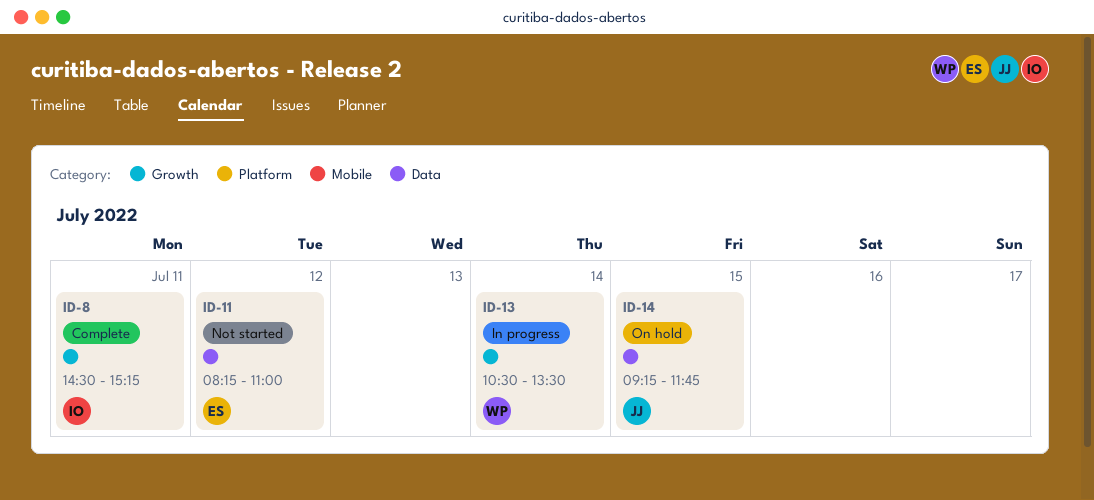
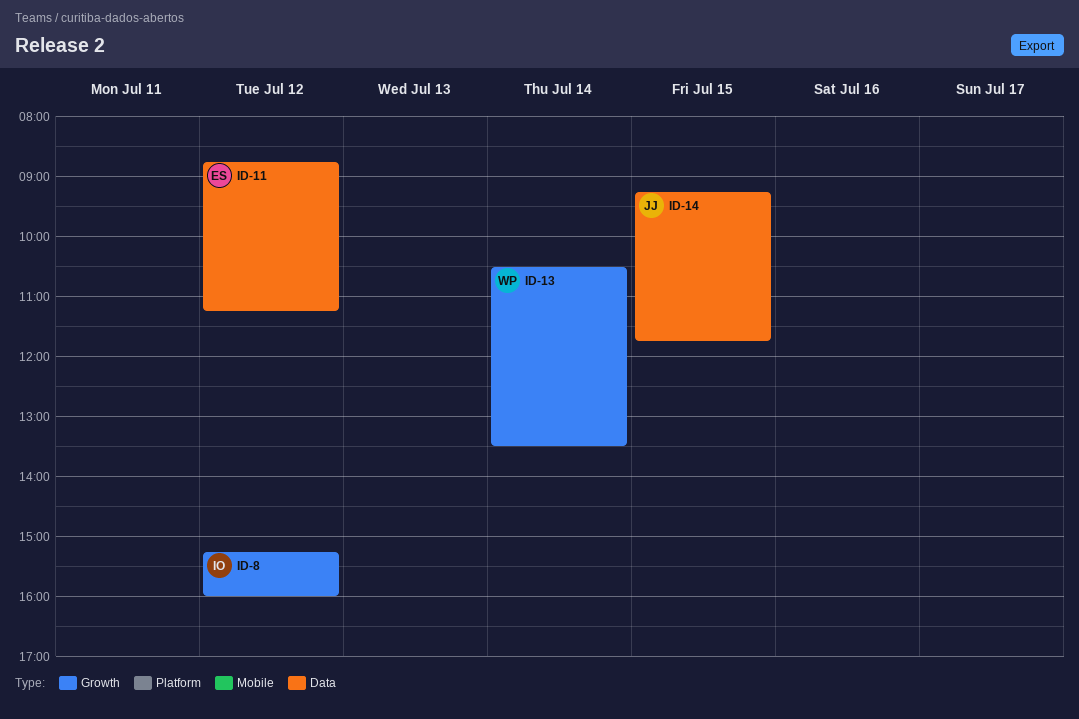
ID-8, day: Jul 11 -> Jul 12
ID-8, begins: 14:30 -> 15:15
ID-8, ends: 15:15 -> 16:00
ID-11, begins: 08:15 -> 08:45
ID-11, ends: 11:00 -> 11:15

